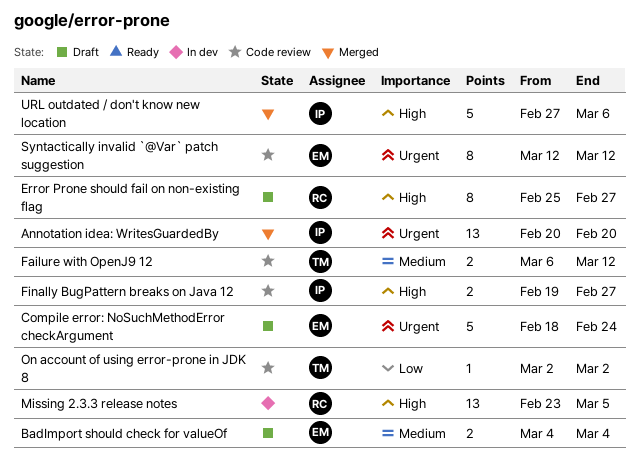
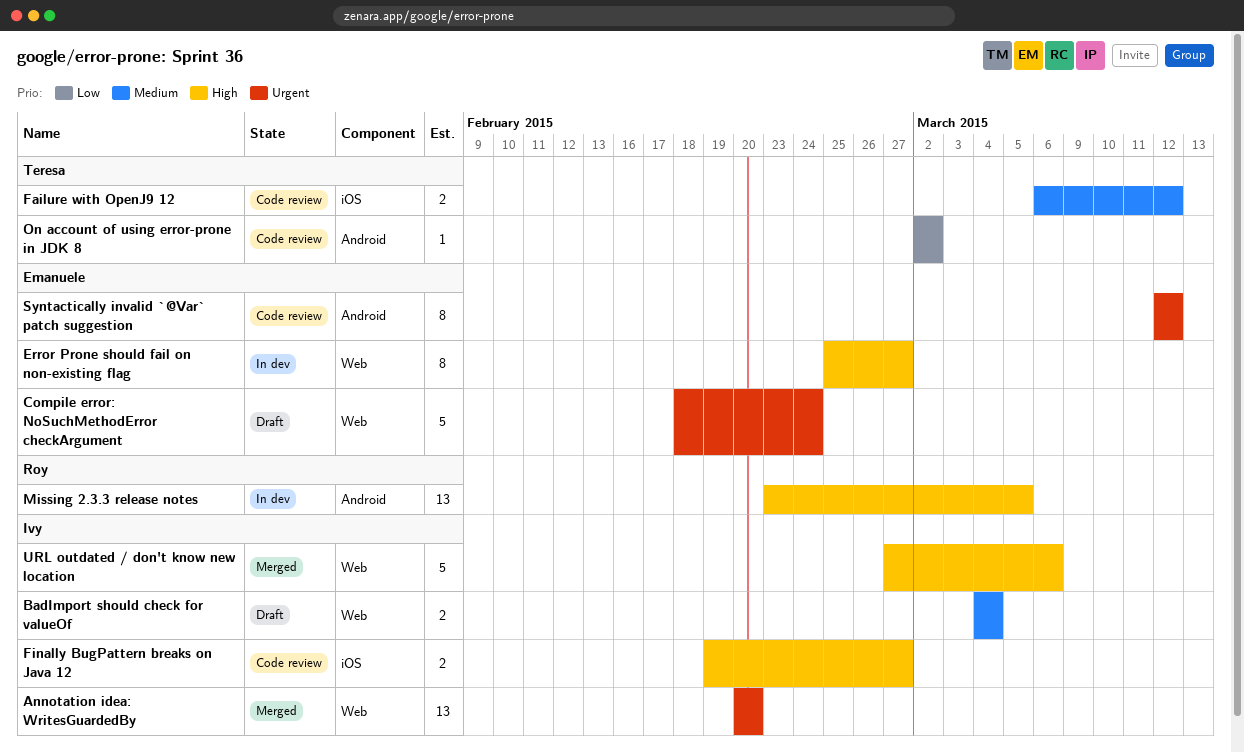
BadImport should check for valueOf, owner: Emanuele -> Ivy
Error Prone should fail on non-existing flag, status: Draft -> In dev
Error Prone should fail on non-existing flag, owner: Roy -> Emanuele

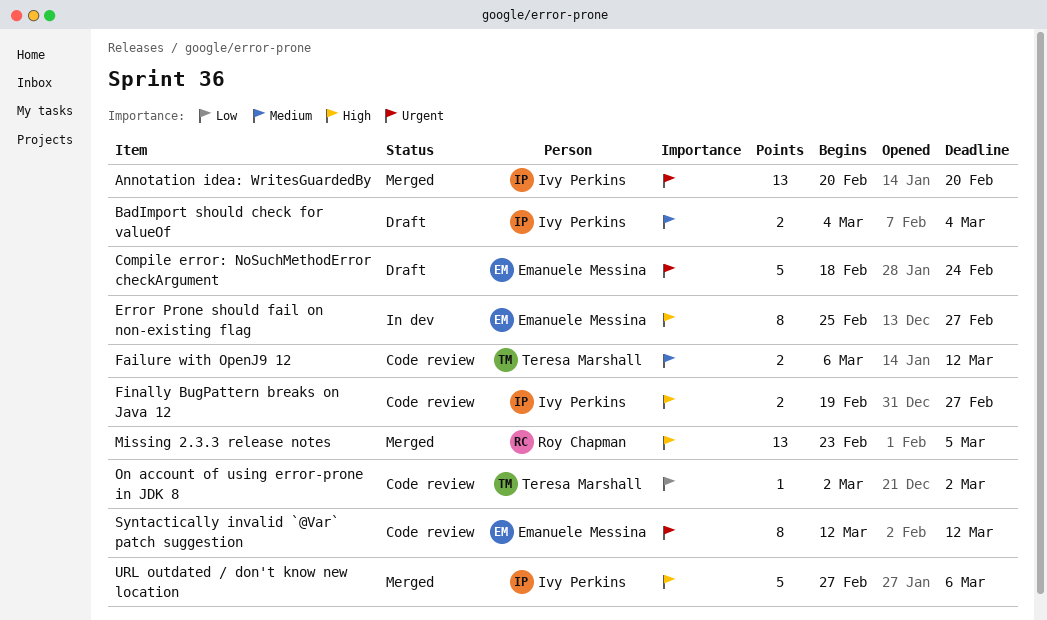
Missing 2.3.3 release notes, status: In dev -> Merged

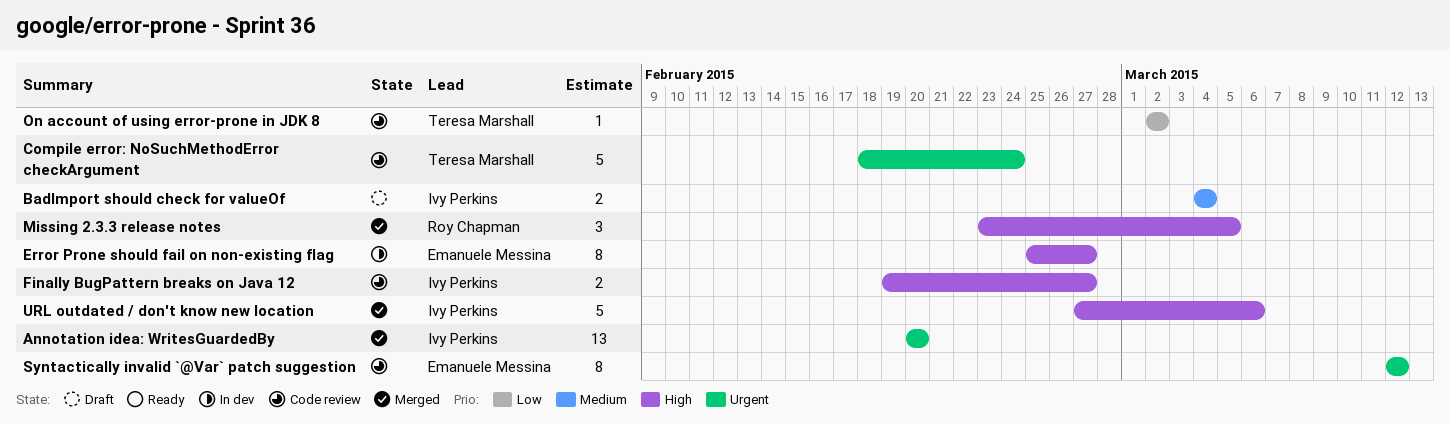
Compile error: NoSuchMethodError checkArgument, status: Draft -> Code review
Compile error: NoSuchMethodError checkArgument, owner: Emanuele Messina -> Teresa Marshall
Failure with OpenJ9 12: present -> none
Missing 2.3.3 release notes, estimate: 13 -> 3

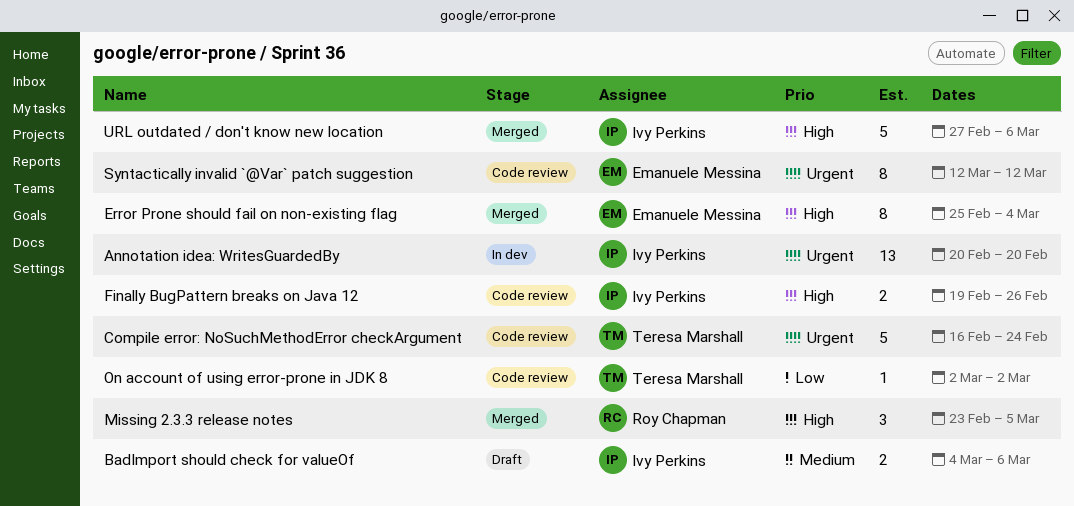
Annotation idea: WritesGuardedBy, status: Merged -> In dev
BadImport should check for valueOf, due: Mar 4 -> Mar 6
Compile error: NoSuchMethodError checkArgument, start: Feb 18 -> Feb 16
Error Prone should fail on non-existing flag, status: In dev -> Merged
Error Prone should fail on non-existing flag, due: Feb 27 -> Mar 4
Finally BugPattern breaks on Java 12, due: Feb 27 -> Feb 26

